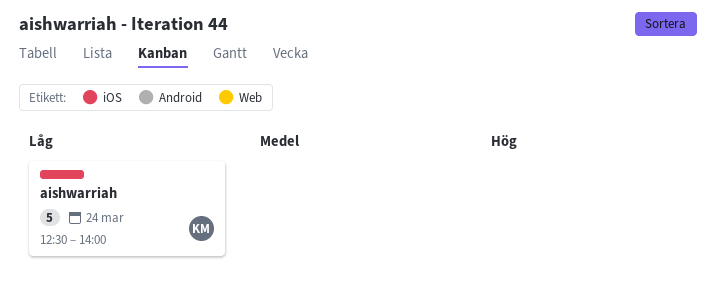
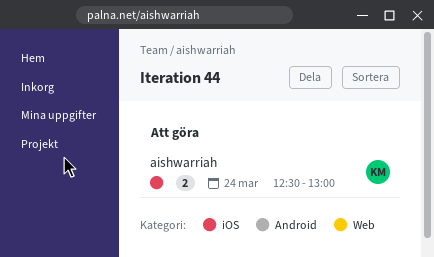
aishwarriah, estimate: 5 -> 2
aishwarriah, ends: 14:00 -> 13:00

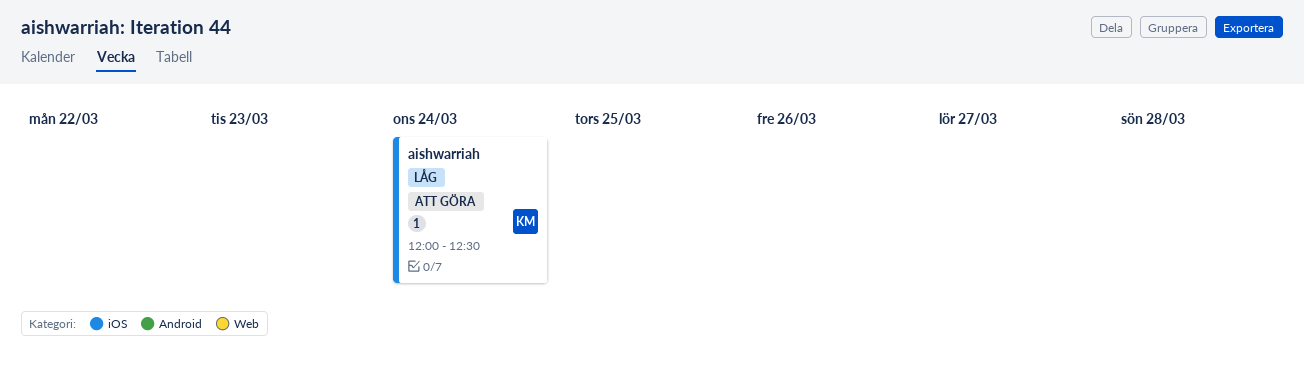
aishwarriah, estimate: 2 -> 1
aishwarriah, begins: 12:30 -> 12:00
aishwarriah, ends: 13:00 -> 12:30

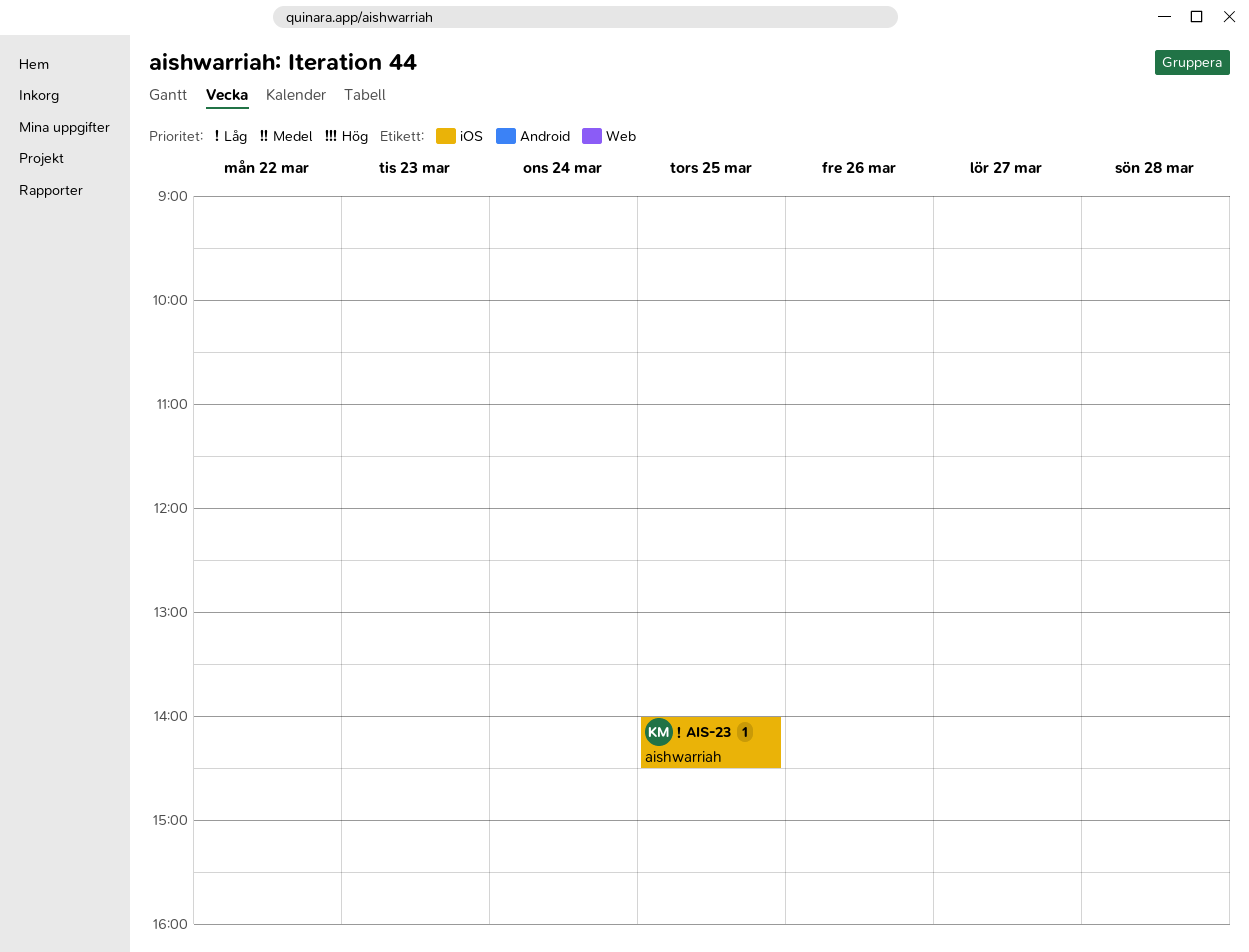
aishwarriah, day: Mar 24 -> Mar 25
aishwarriah, begins: 12:00 -> 14:00
aishwarriah, ends: 12:30 -> 14:30

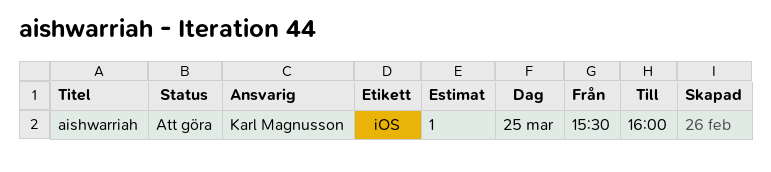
aishwarriah, begins: 14:00 -> 15:30
aishwarriah, ends: 14:30 -> 16:00

